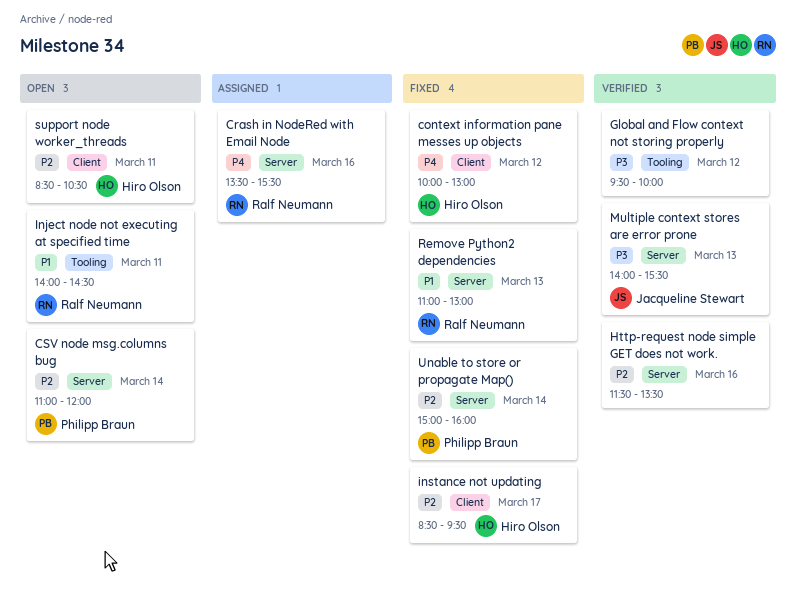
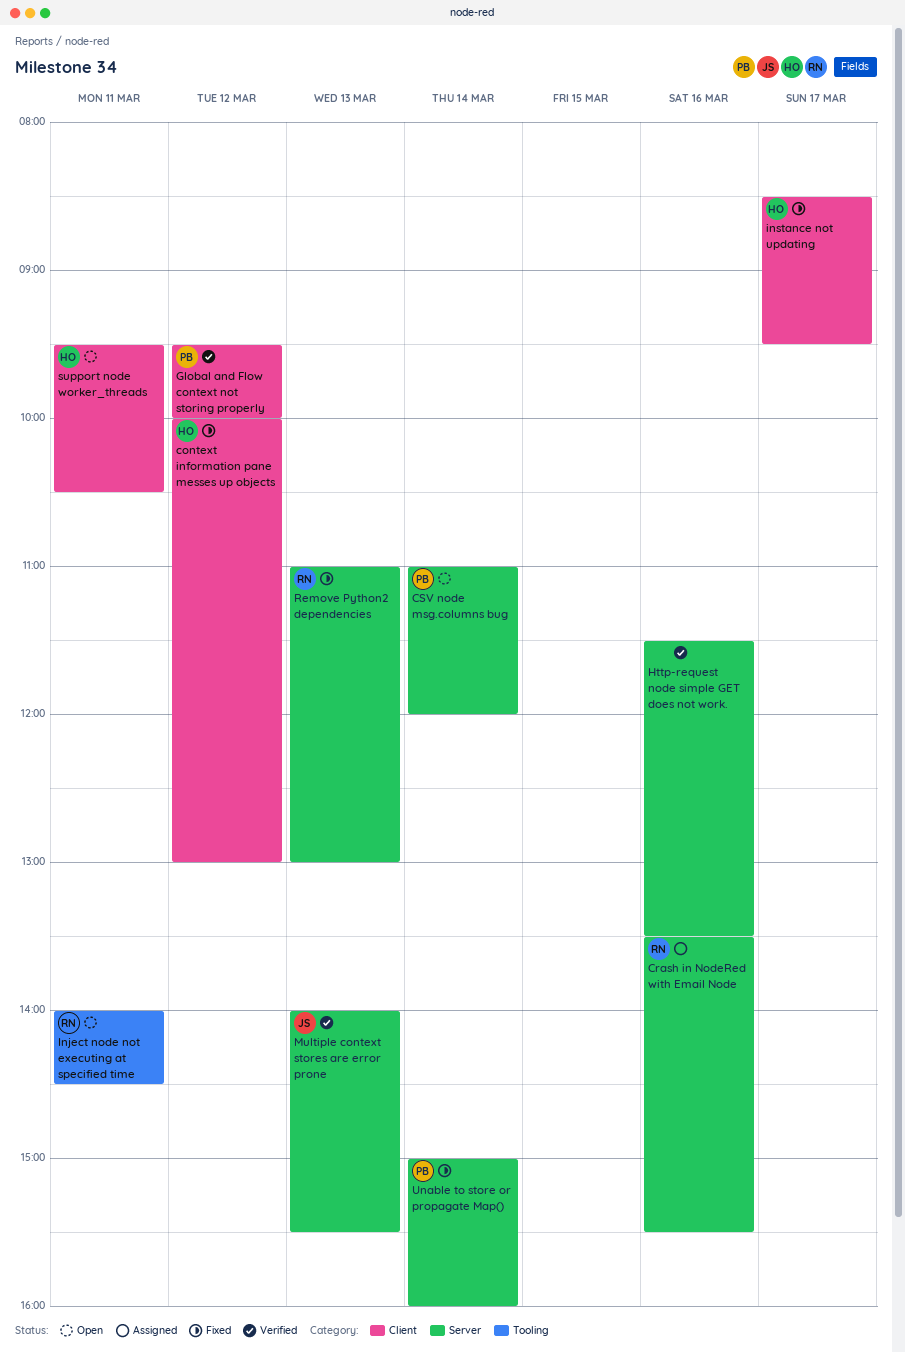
Global and Flow context not storing properly, owner: none -> Philipp Braun
Global and Flow context not storing properly, label: Tooling -> Client
support node worker_threads, begins: 08:30 -> 09:30

